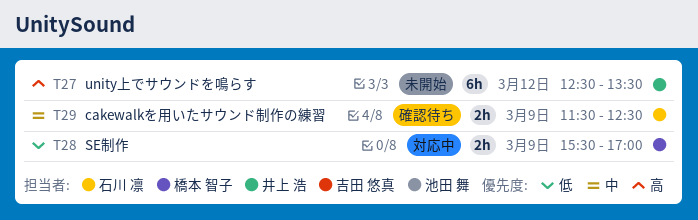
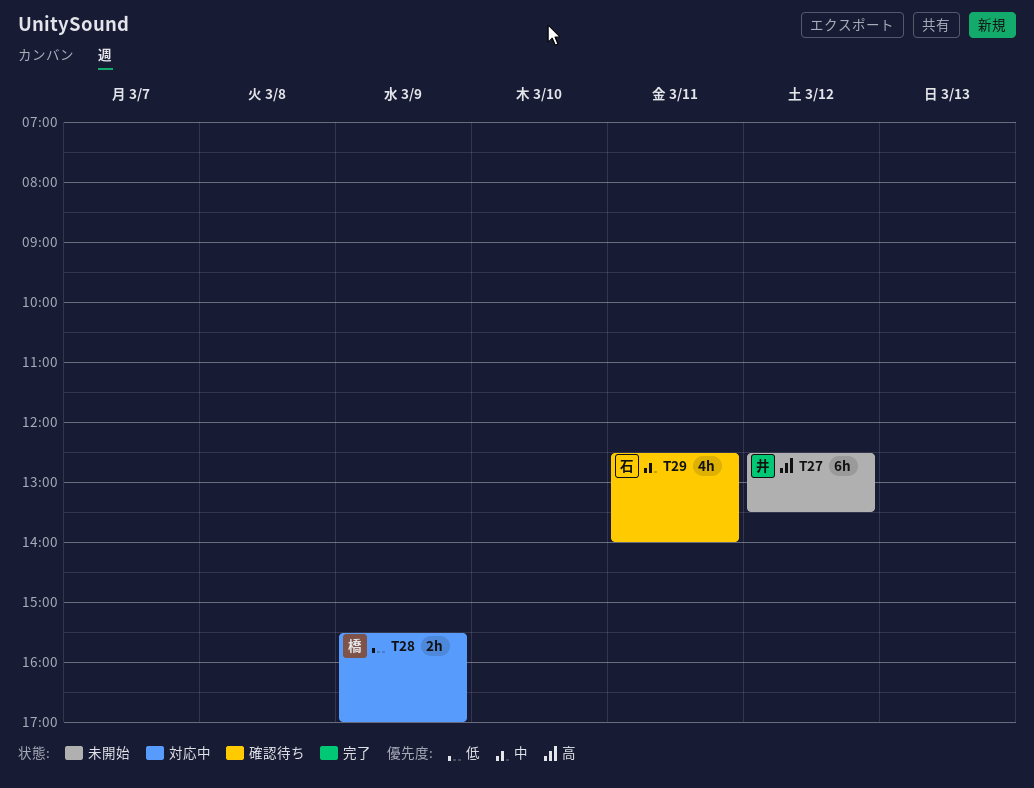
T29, estimate: 2h -> 4h
T29, day: Mar 9 -> Mar 11
T29, begins: 11:30 -> 12:30
T29, ends: 12:30 -> 14:00

